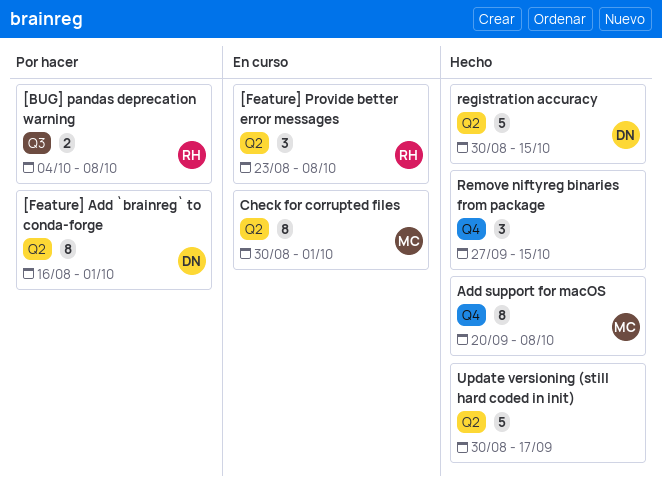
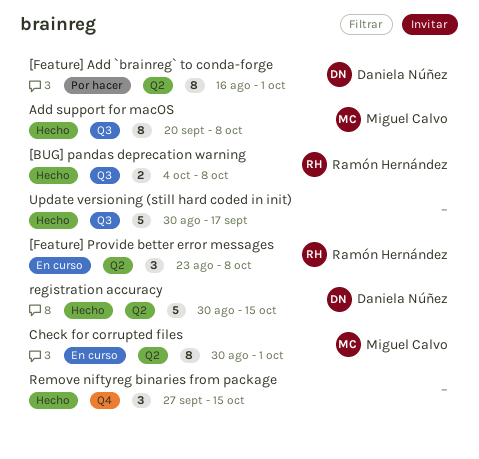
[BUG] pandas deprecation warning, status: Por hacer -> Hecho
Add support for macOS, label: Q4 -> Q3
Update versioning (still hard coded in init), label: Q2 -> Q3

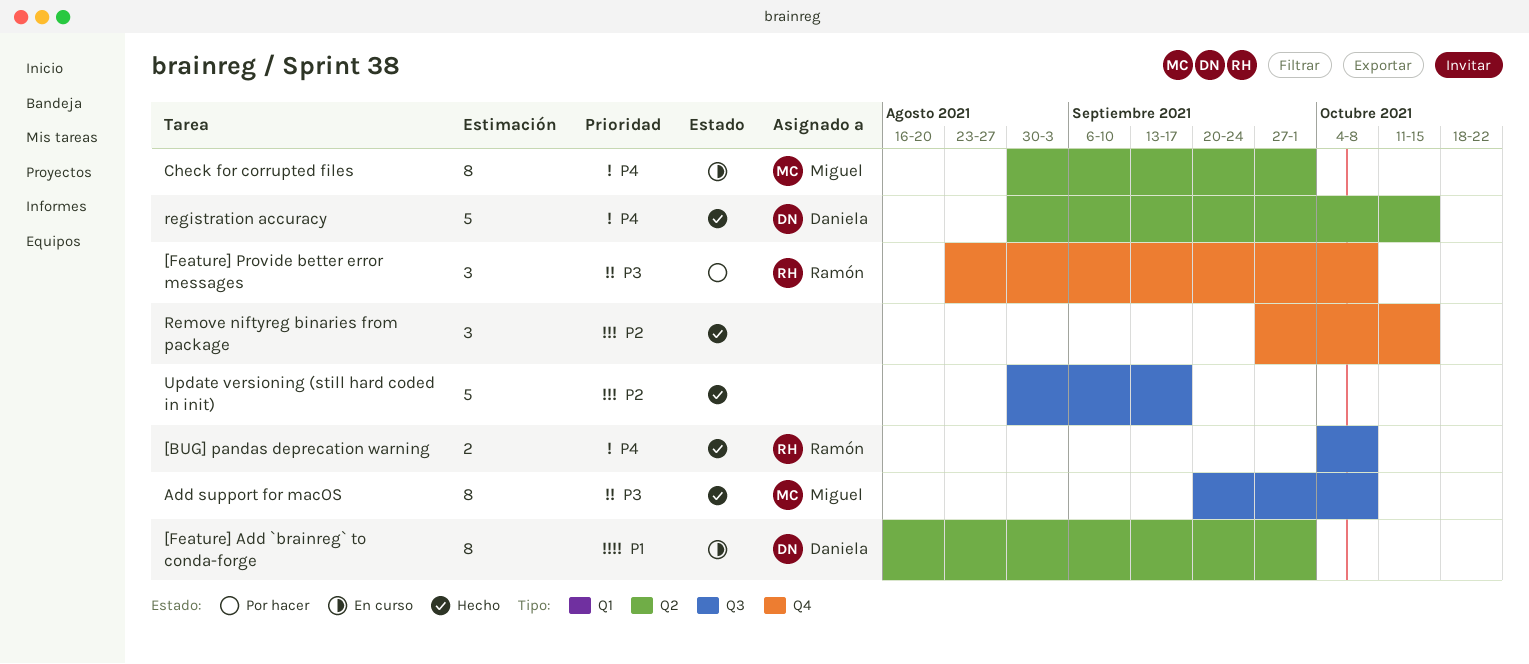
[Feature] Add `brainreg` to conda-forge, status: Por hacer -> En curso
[Feature] Provide better error messages, status: En curso -> Por hacer
[Feature] Provide better error messages, label: Q2 -> Q4

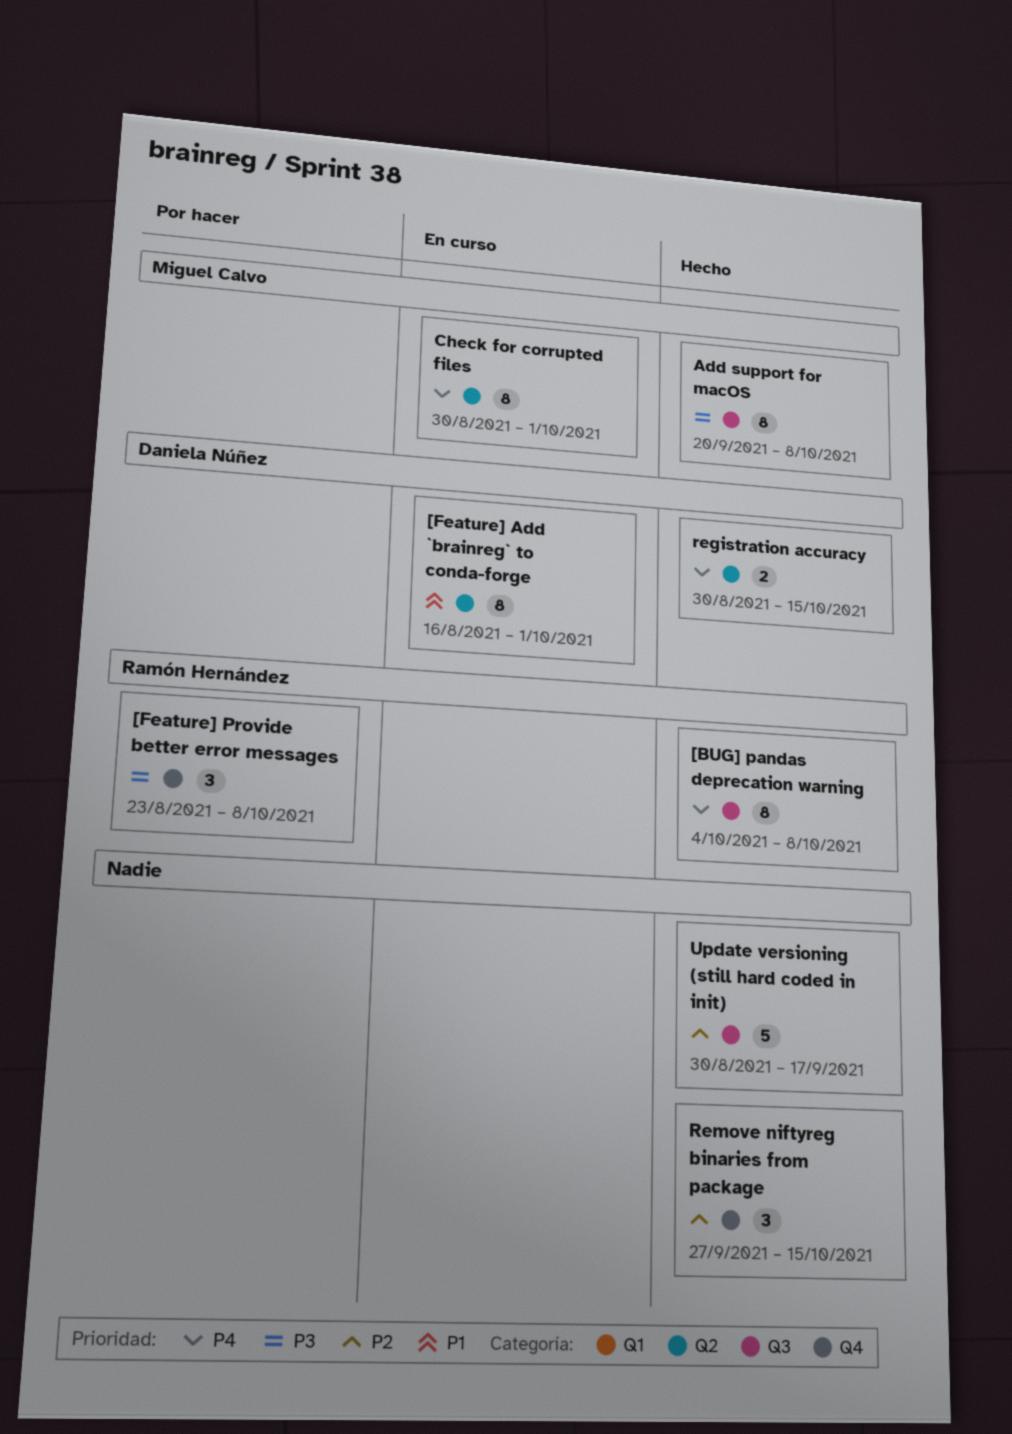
[BUG] pandas deprecation warning, estimate: 2 -> 8
registration accuracy, estimate: 5 -> 2

